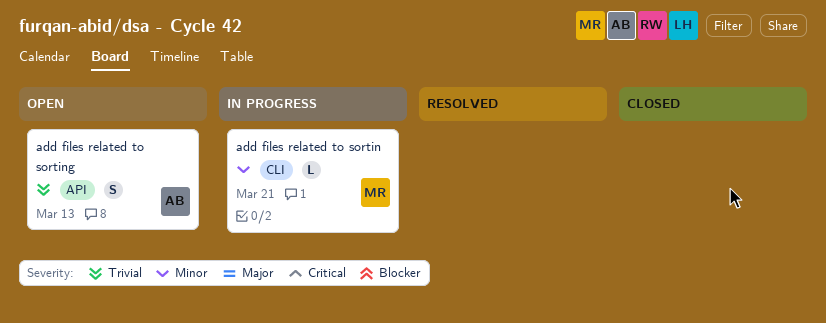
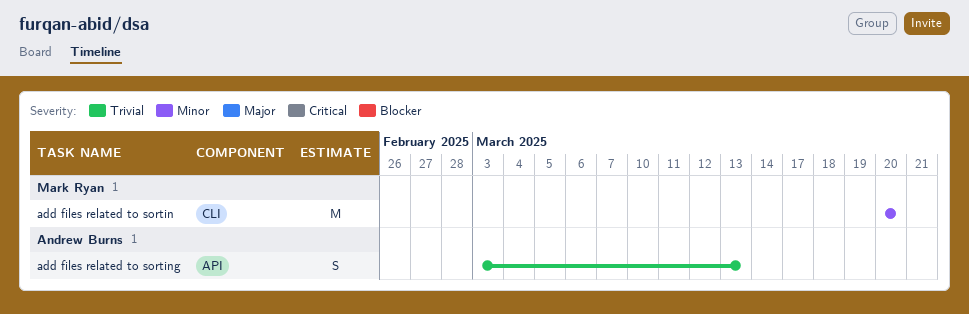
add files related to sortin, estimate: L -> M
add files related to sortin, due: Mar 21 -> Mar 20

